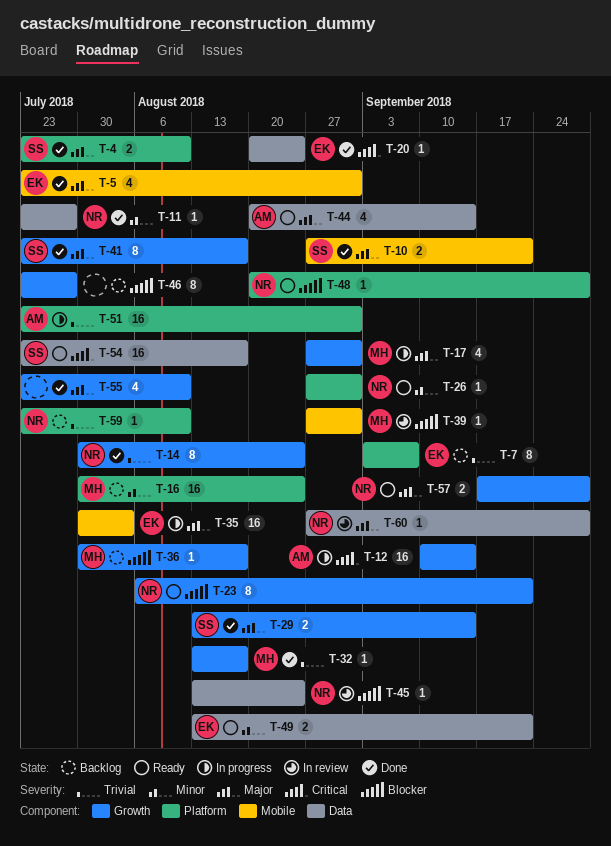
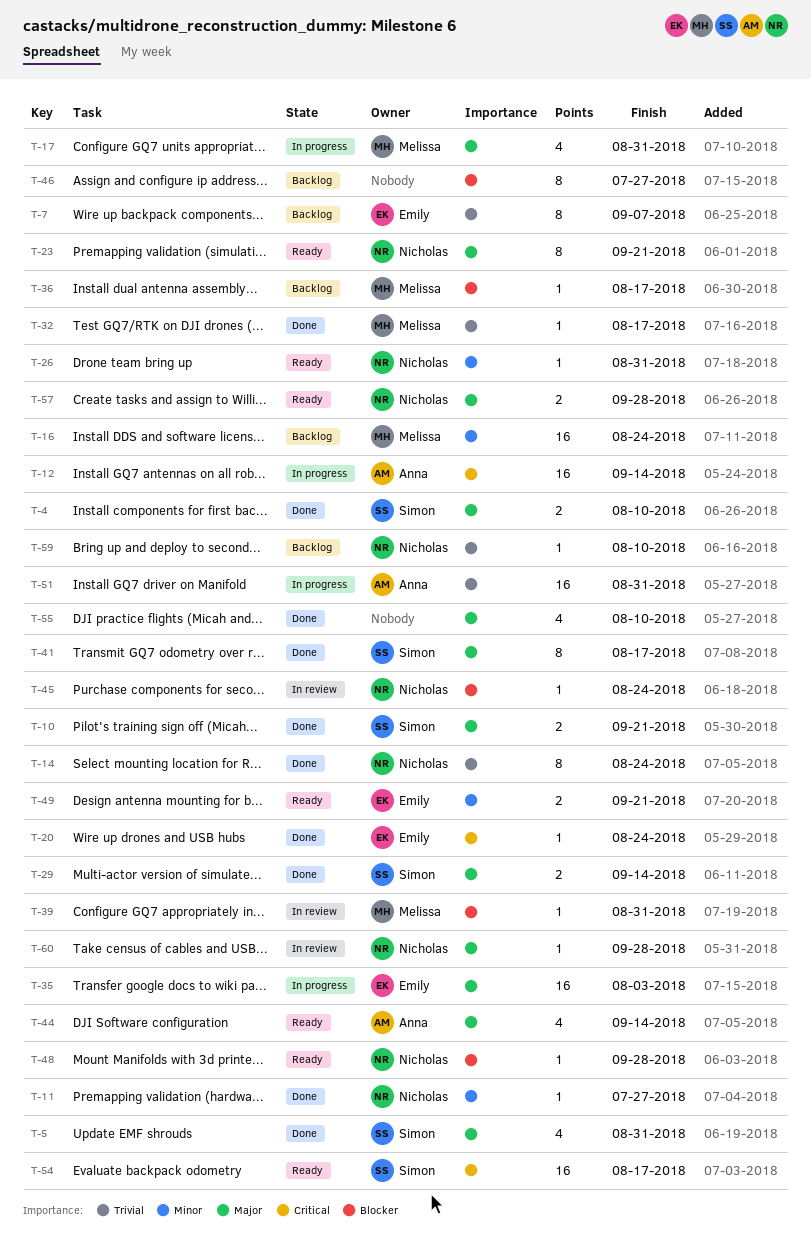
T-5, owner: Emily -> Simon
T-23, priority: Blocker -> Major

